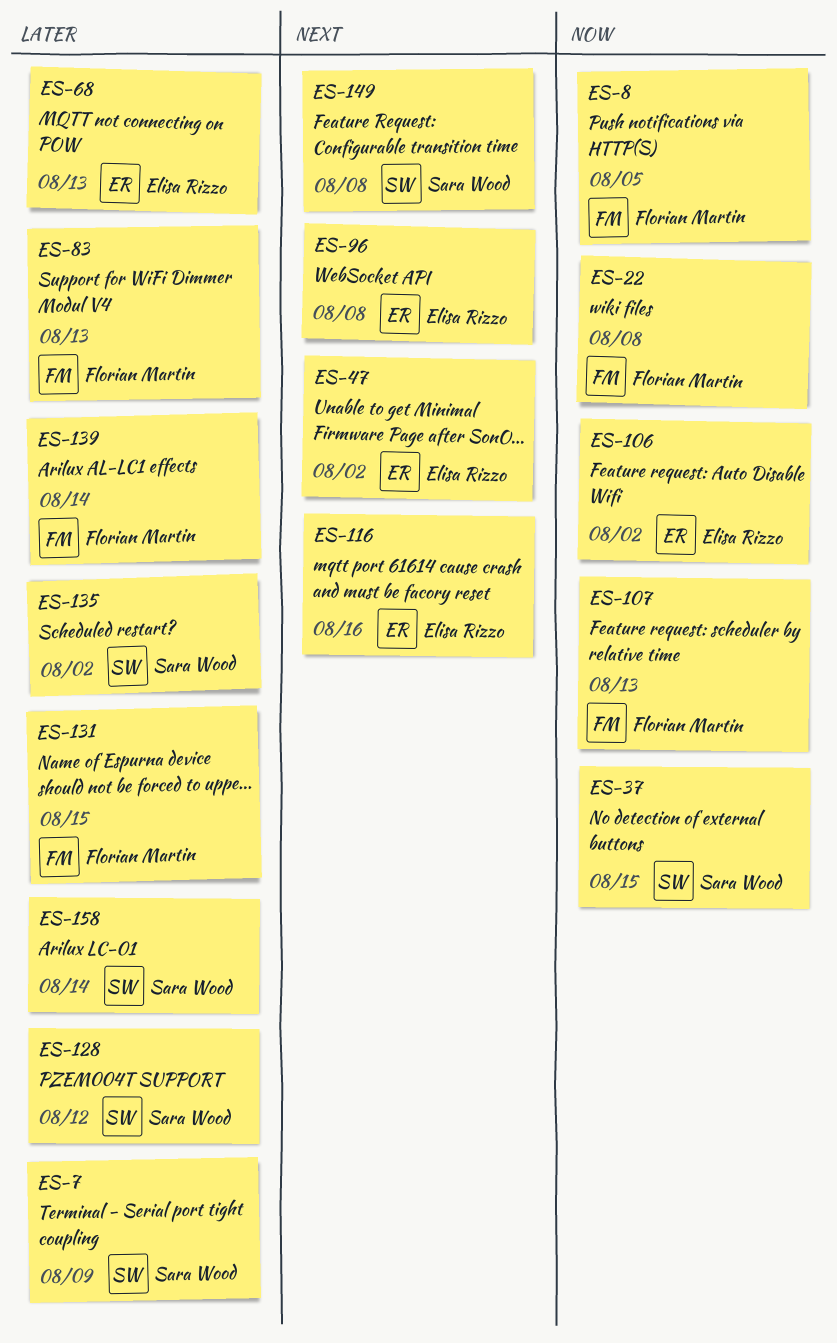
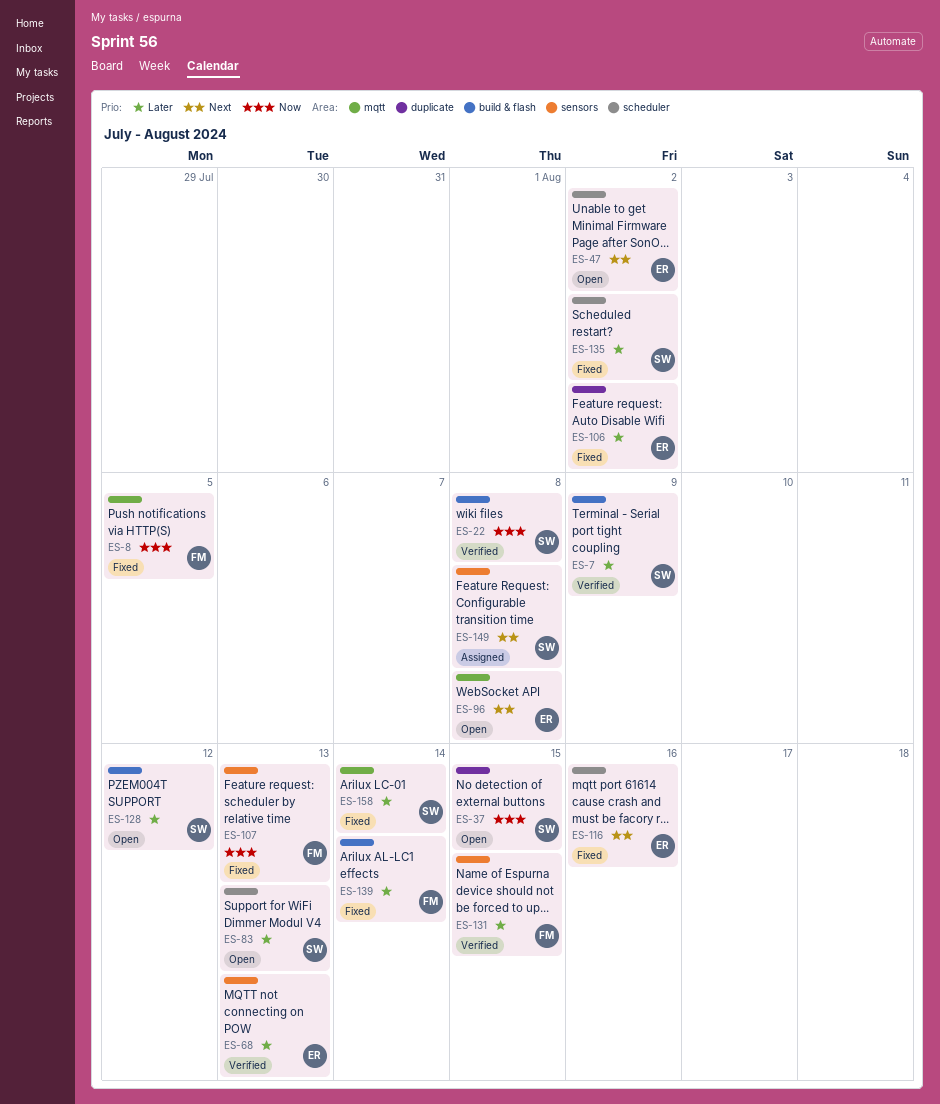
ES-22, owner: Florian Martin -> Sara Wood
ES-83, owner: Florian Martin -> Sara Wood
ES-106, priority: Now -> Later

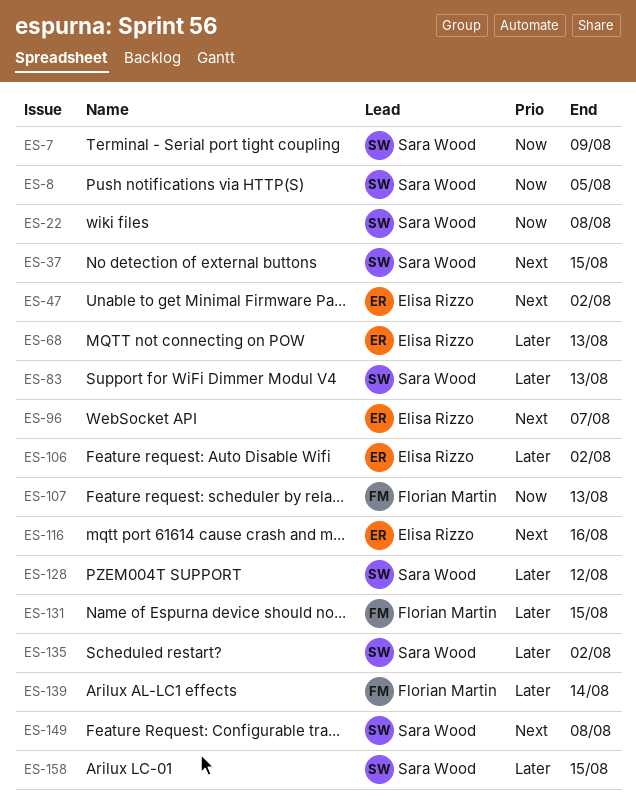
ES-7, priority: Later -> Now
ES-8, owner: Florian Martin -> Sara Wood
ES-37, priority: Now -> Next
ES-96, due: Aug 8 -> Aug 7
ES-158, due: Aug 14 -> Aug 15

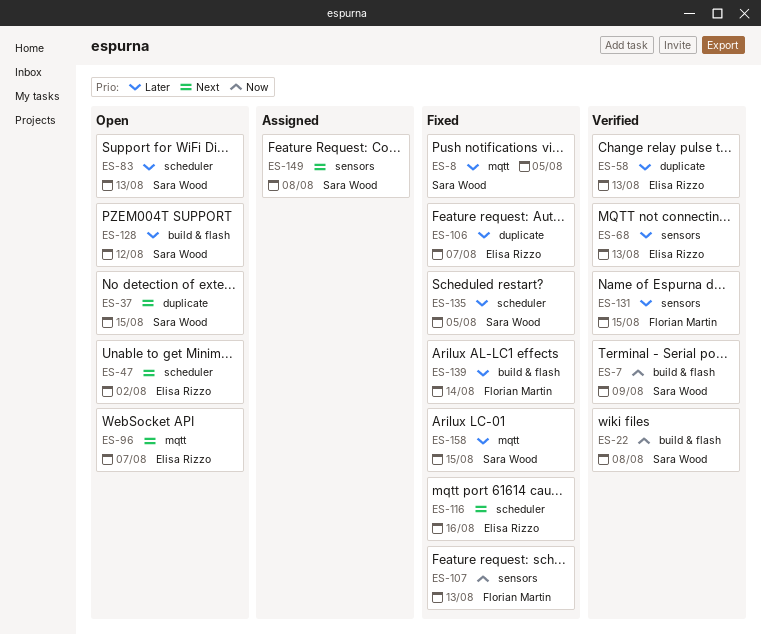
ES-8, priority: Now -> Later
ES-58: none -> present
ES-106, due: Aug 2 -> Aug 7
ES-135, due: Aug 2 -> Aug 5

